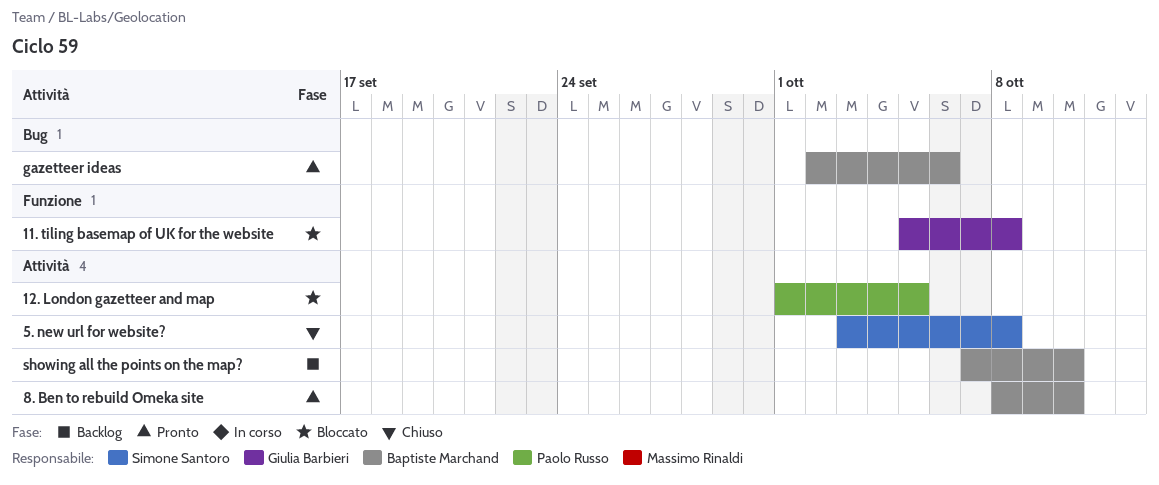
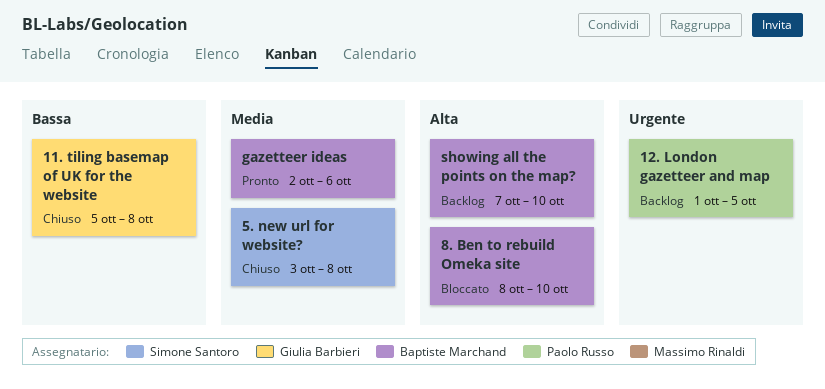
11. tiling basemap of UK for the website, status: Bloccato -> Chiuso
12. London gazetteer and map, status: Bloccato -> Backlog
8. Ben to rebuild Omeka site, status: Pronto -> Bloccato

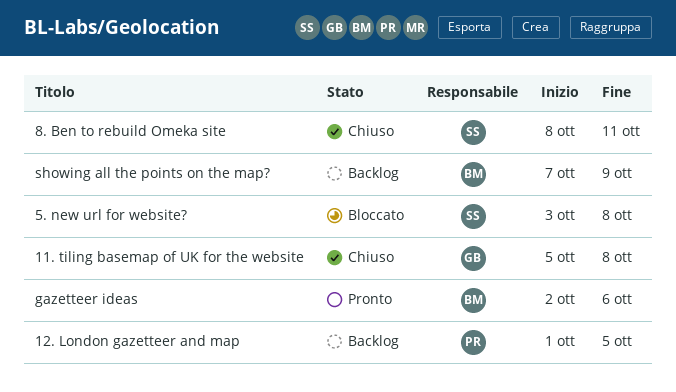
5. new url for website?, status: Chiuso -> Bloccato
8. Ben to rebuild Omeka site, status: Bloccato -> Chiuso
8. Ben to rebuild Omeka site, owner: Baptiste Marchand -> Simone Santoro
8. Ben to rebuild Omeka site, due: Oct 10 -> Oct 11
showing all the points on the map?, due: Oct 10 -> Oct 9

